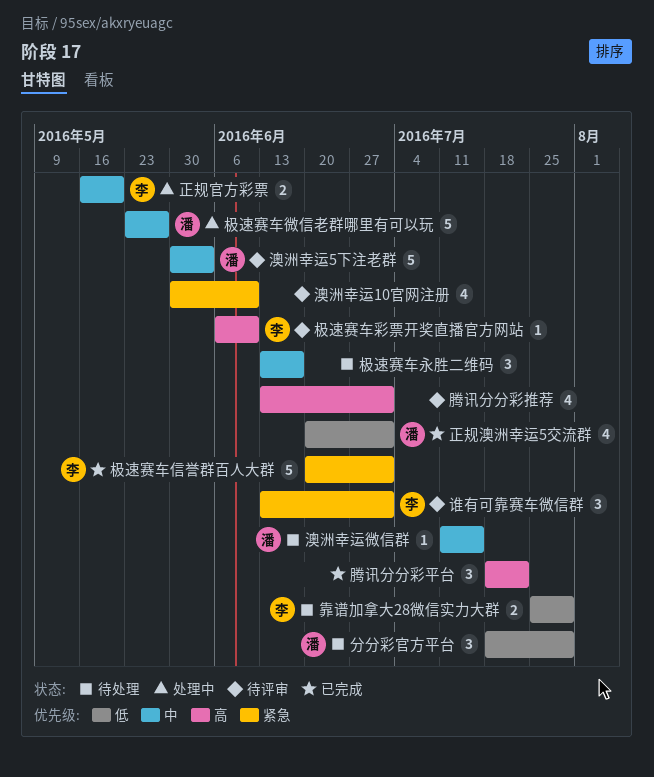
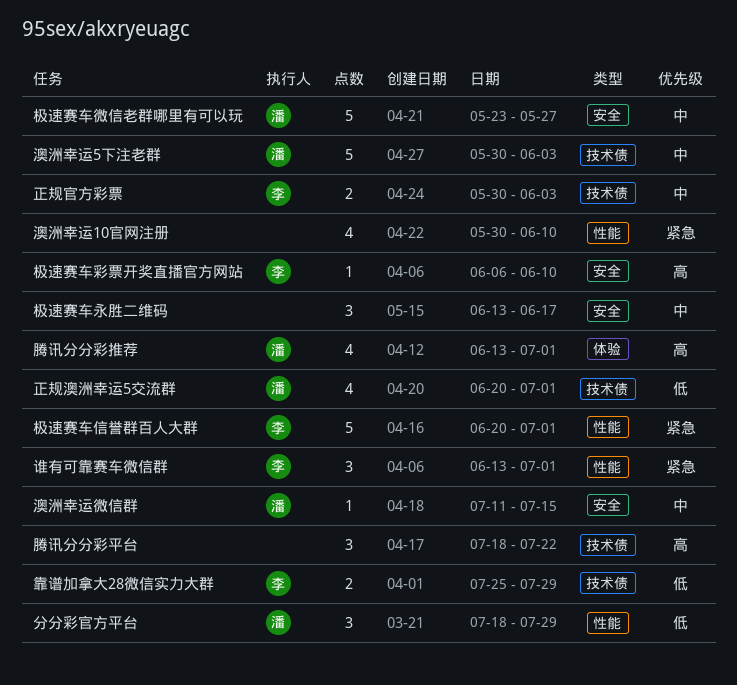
正规官方彩票, start: May 16 -> May 30
正规官方彩票, due: May 20 -> Jun 3
腾讯分分彩推荐, owner: none -> 潘

